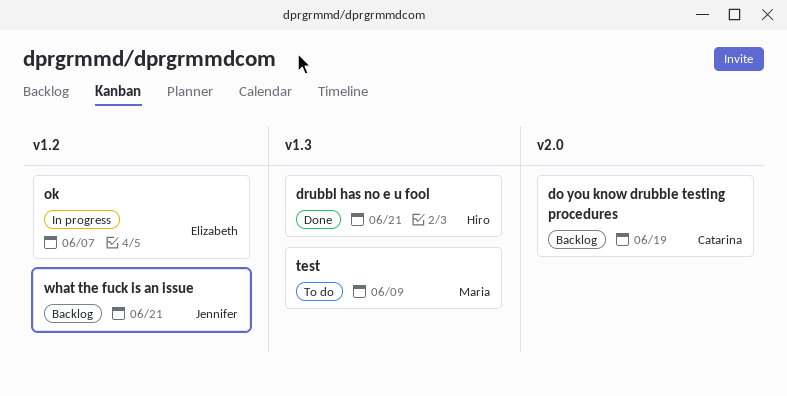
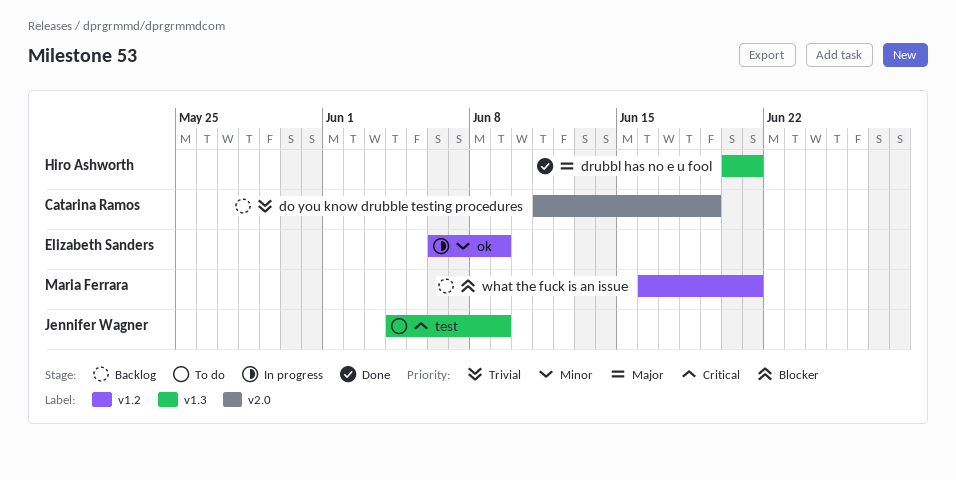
ok, due: Jun 7 -> Jun 9
test, owner: Maria Ferrara -> Jennifer Wagner
what the fuck is an issue, owner: Jennifer Wagner -> Maria Ferrara

